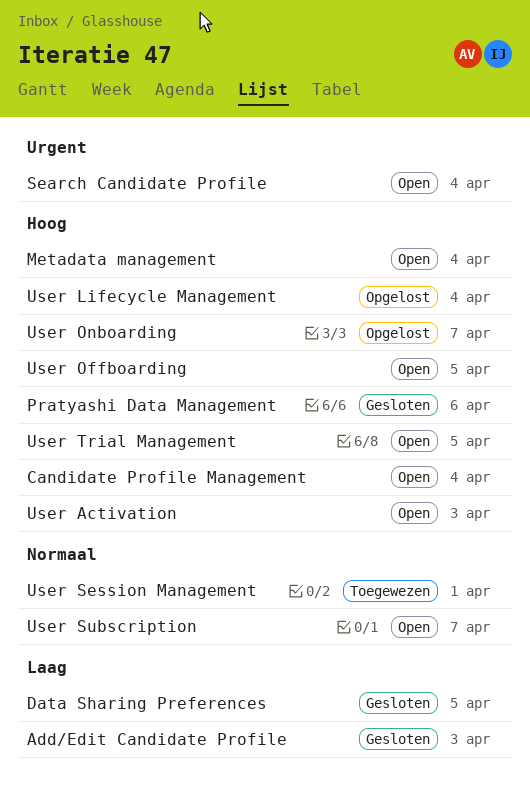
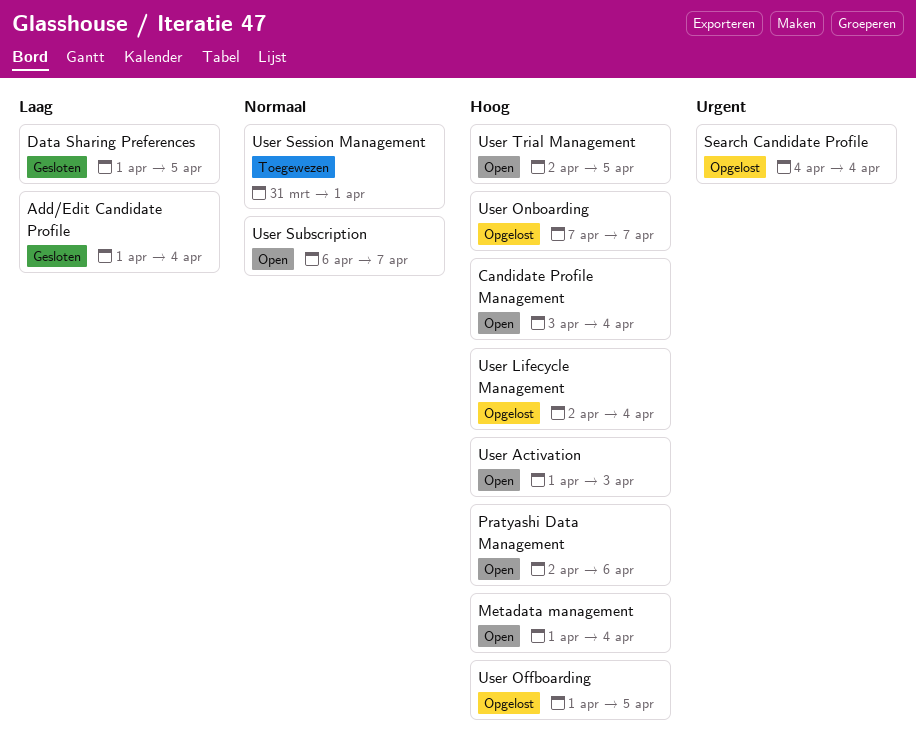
Add/Edit Candidate Profile, due: Apr 3 -> Apr 4
Pratyashi Data Management, status: Gesloten -> Open
Search Candidate Profile, status: Open -> Opgelost
User Offboarding, status: Open -> Opgelost

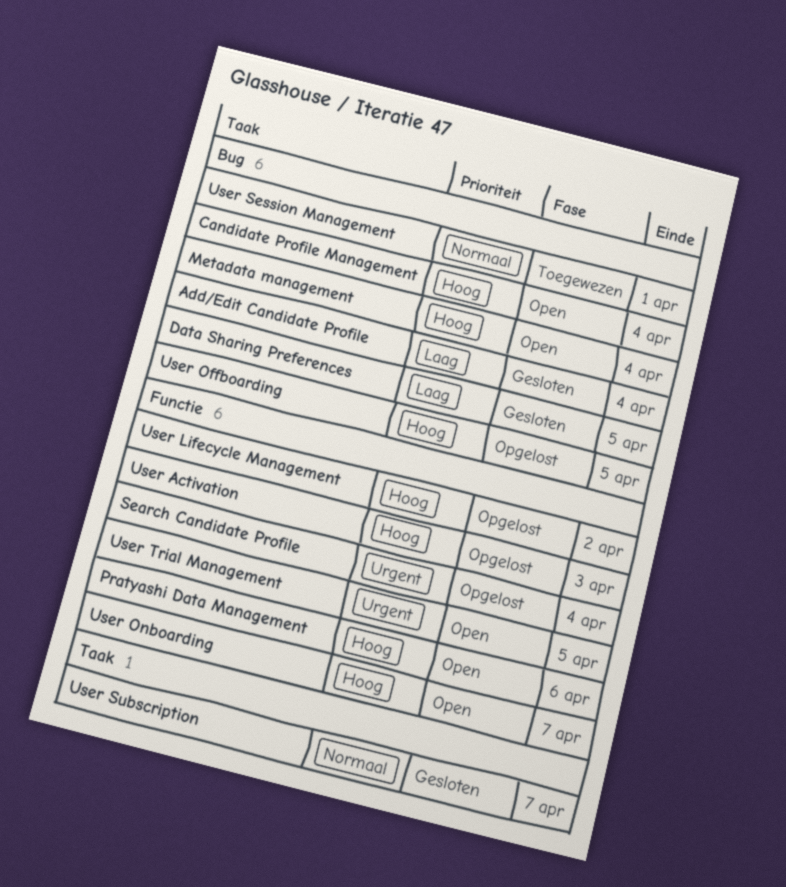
User Activation, status: Open -> Opgelost
User Lifecycle Management, due: Apr 4 -> Apr 2
User Onboarding, status: Opgelost -> Open
User Subscription, status: Open -> Gesloten
User Trial Management, priority: Hoog -> Urgent

